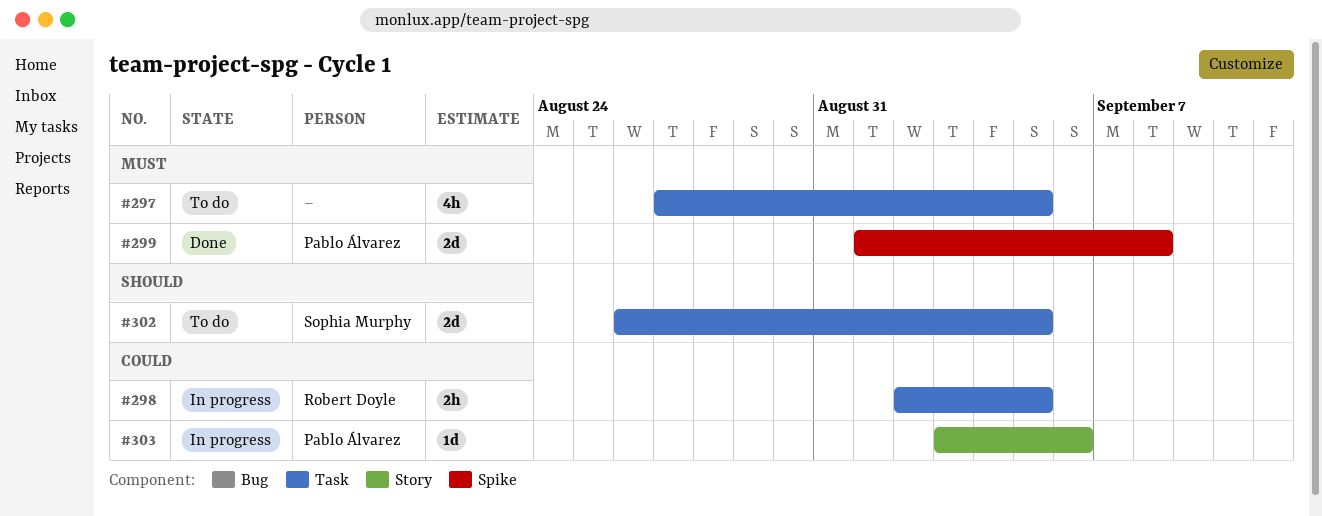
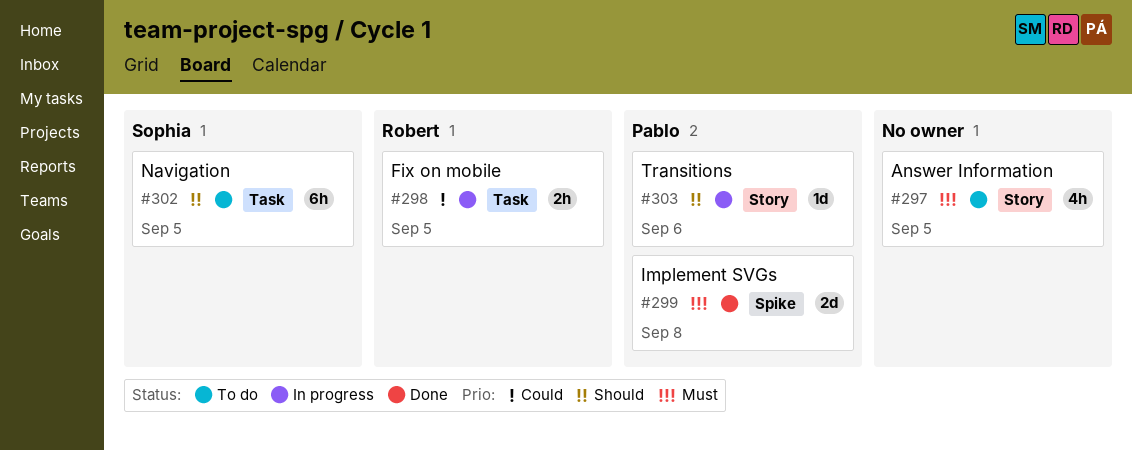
#297, label: Task -> Story
#302, estimate: 2d -> 6h
#303, priority: Could -> Should

